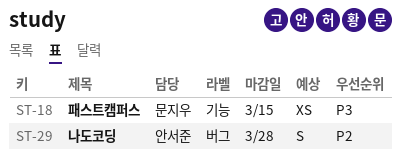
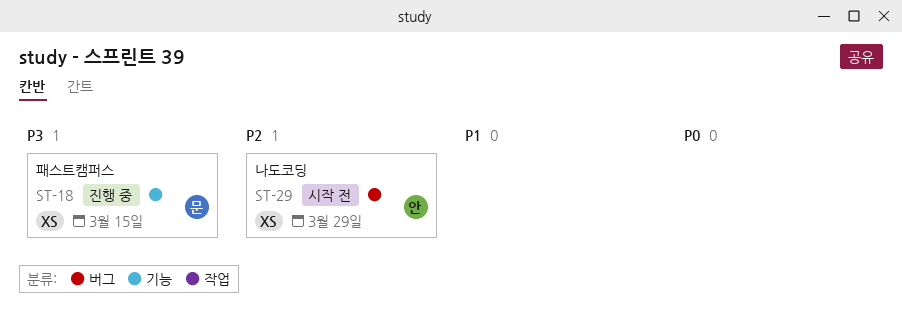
ST-29, estimate: S -> XS
ST-29, due: Mar 28 -> Mar 29

